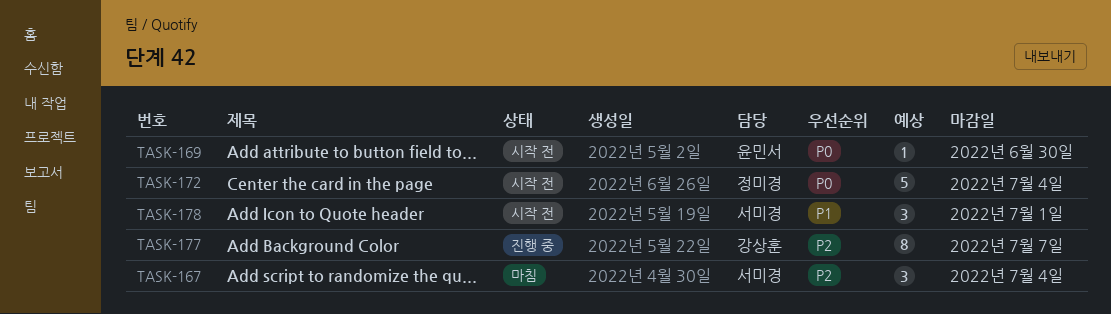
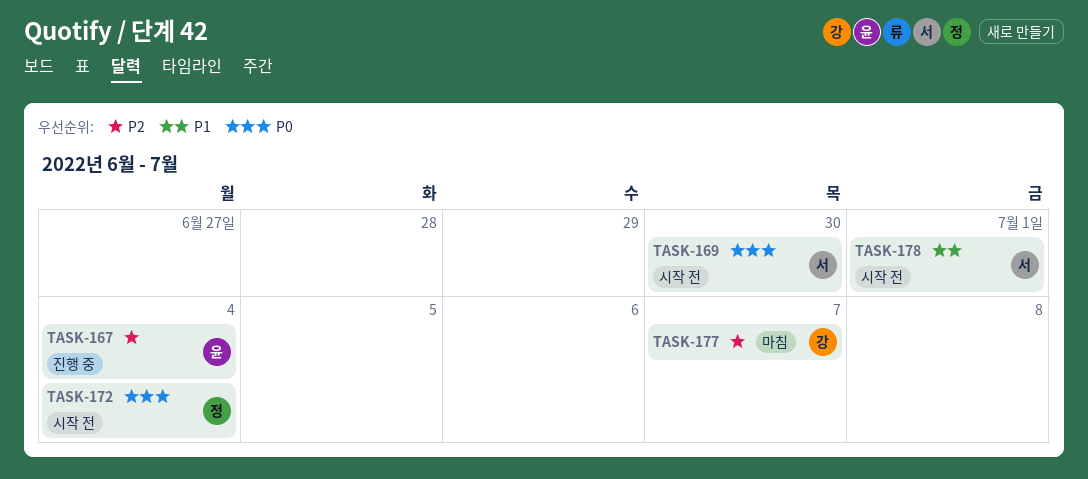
TASK-167, status: 마침 -> 진행 중
TASK-167, owner: 서미경 -> 윤민서
TASK-169, owner: 윤민서 -> 서미경
TASK-177, status: 진행 중 -> 마침

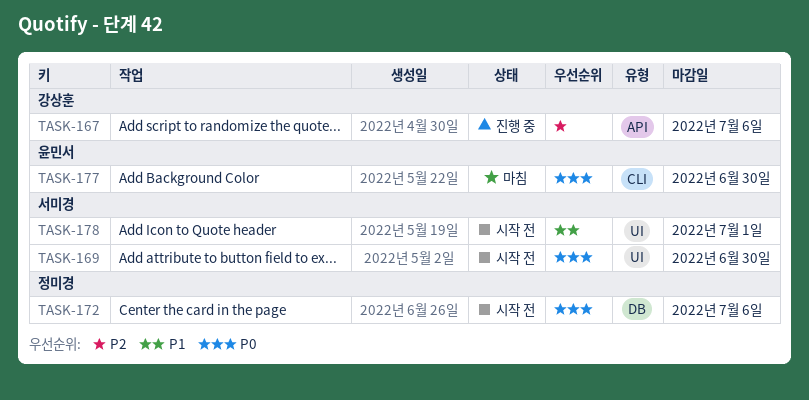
TASK-167, owner: 윤민서 -> 강상훈
TASK-167, due: Jul 4 -> Jul 6
TASK-172, due: Jul 4 -> Jul 6
TASK-177, owner: 강상훈 -> 윤민서
TASK-177, priority: P2 -> P0
TASK-177, due: Jul 7 -> Jun 30

